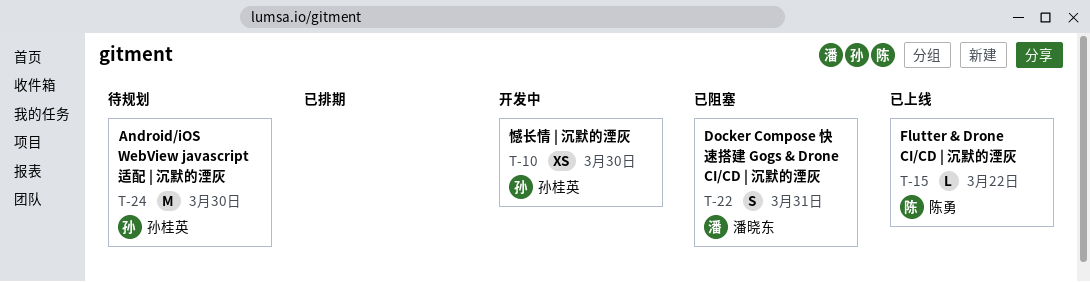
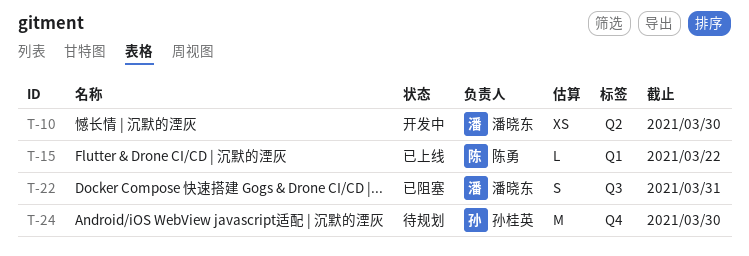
T-10, owner: 孙桂英 -> 潘晓东

